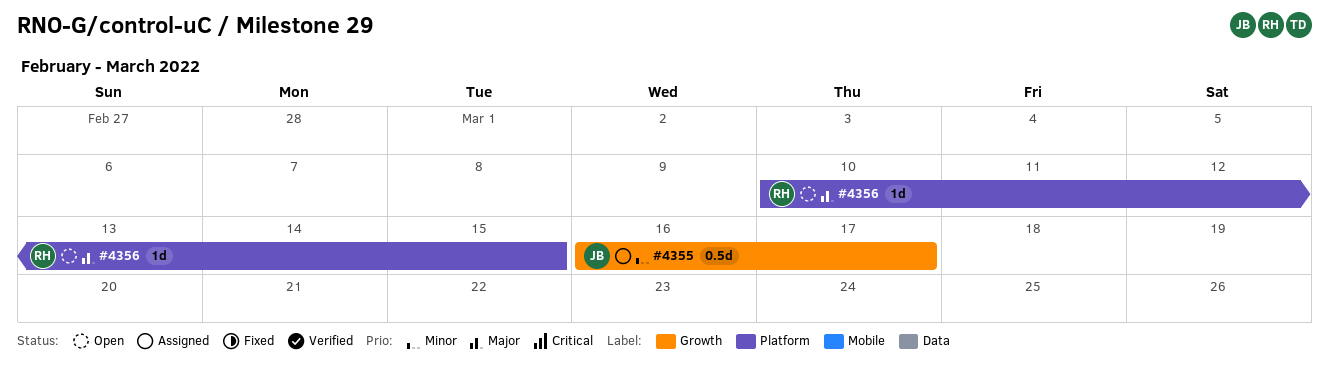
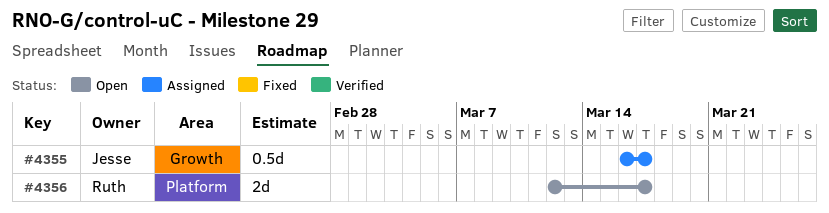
#4356, estimate: 1d -> 2d
#4356, start: Mar 10 -> Mar 12
#4356, due: Mar 15 -> Mar 17

